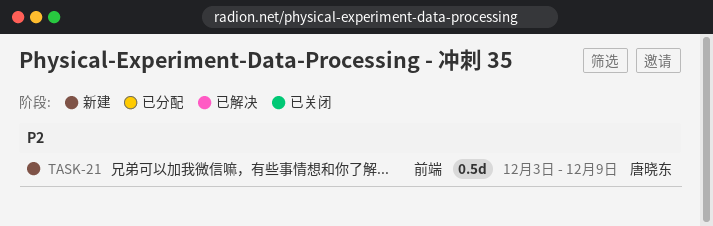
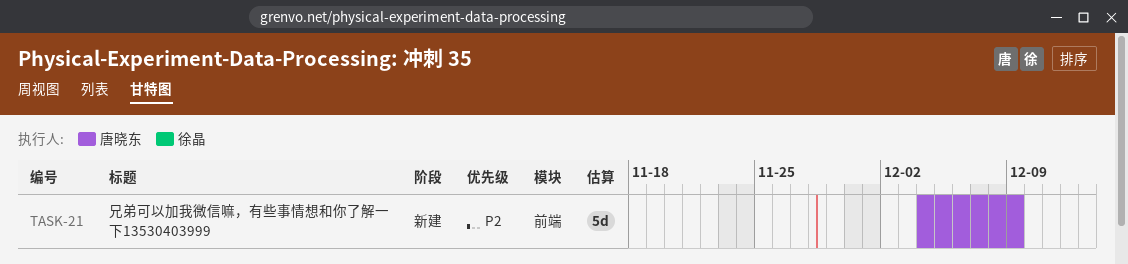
TASK-21, estimate: 0.5d -> 5d
TASK-21, start: Dec 3 -> Dec 4

